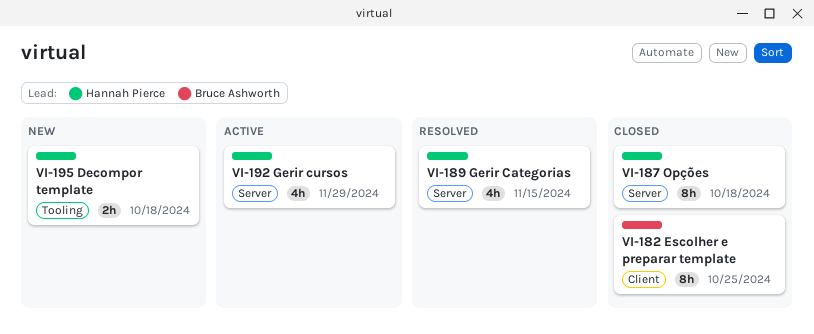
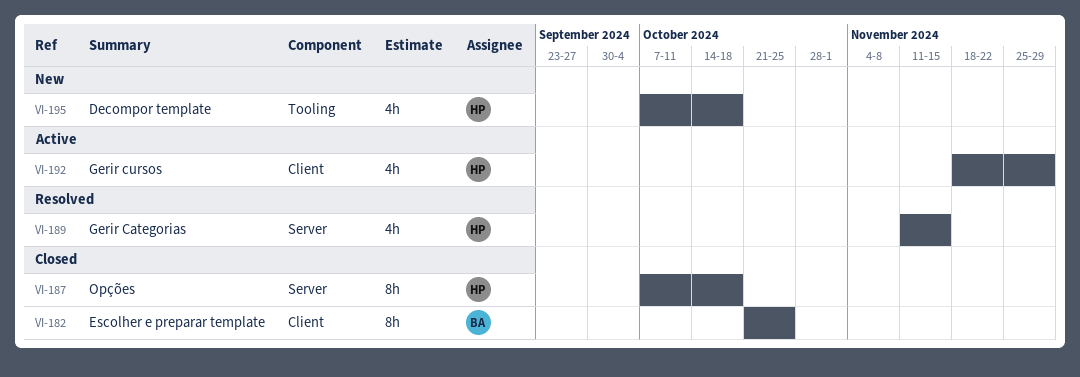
VI-192, label: Server -> Client
VI-195, estimate: 2h -> 4h

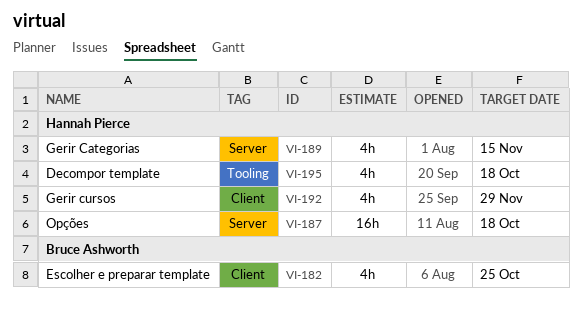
VI-182, estimate: 8h -> 4h
VI-187, estimate: 8h -> 16h

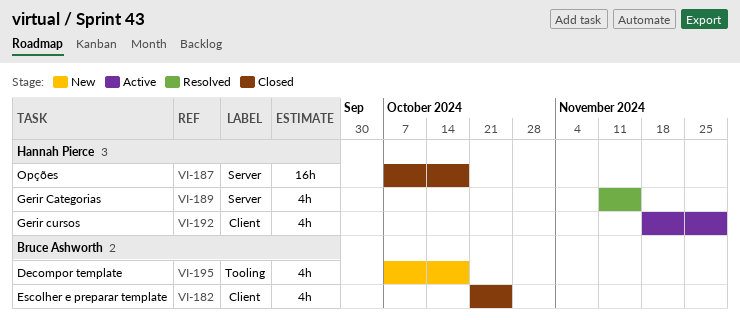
VI-195, owner: Hannah Pierce -> Bruce Ashworth

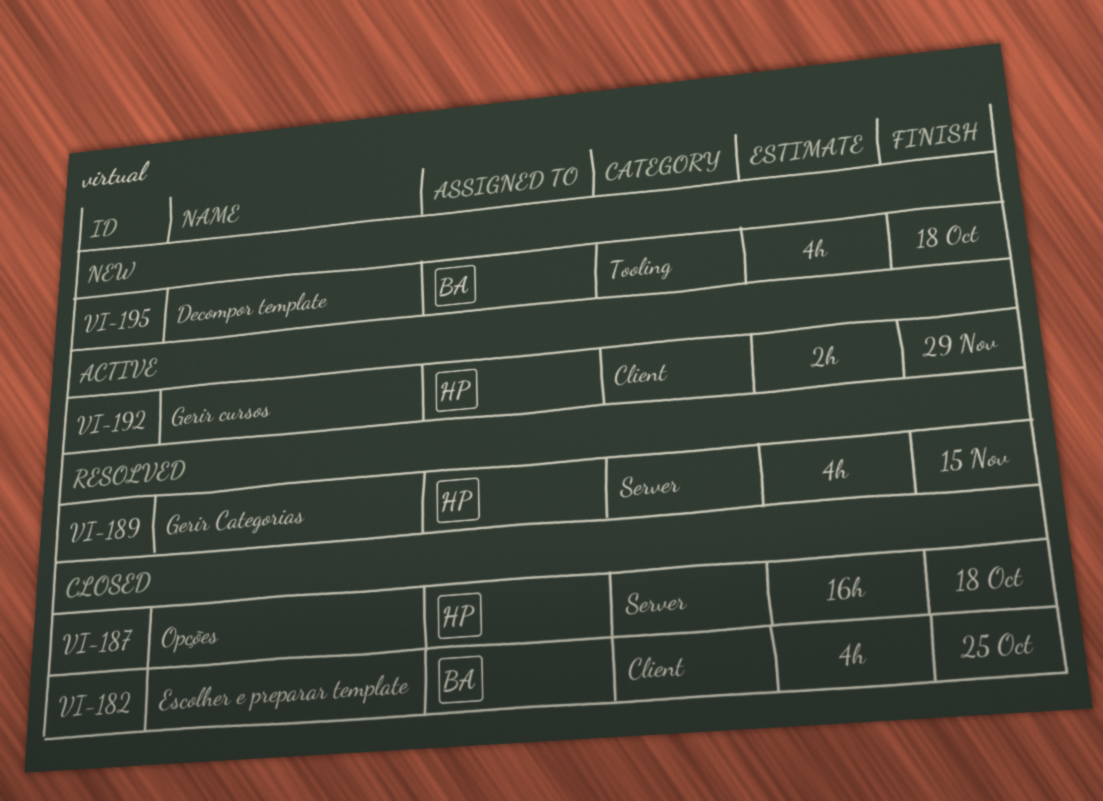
VI-192, estimate: 4h -> 2h

